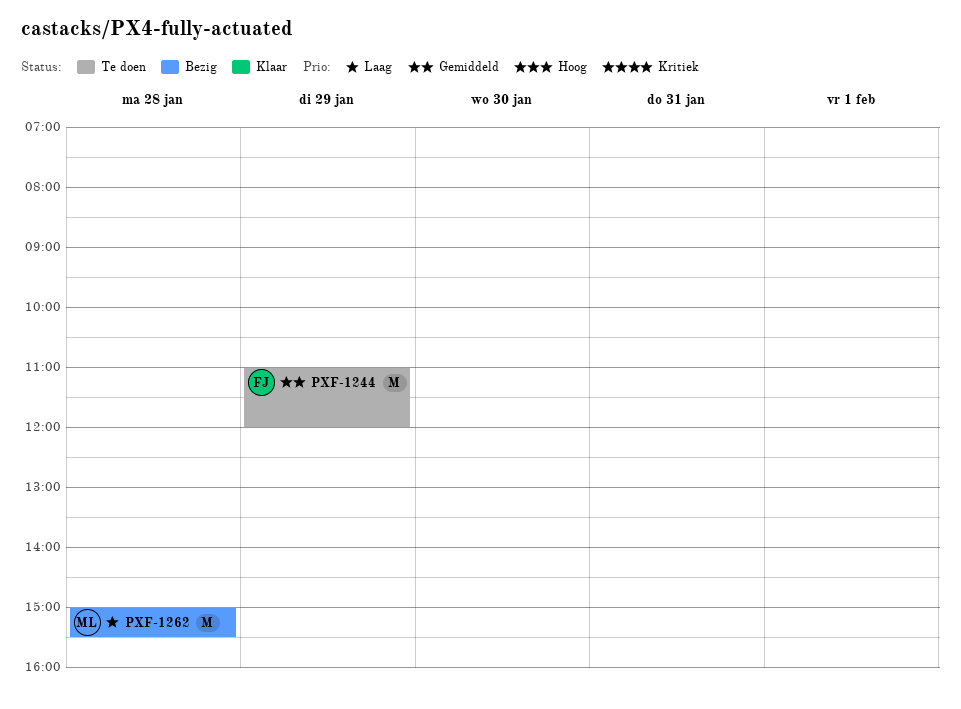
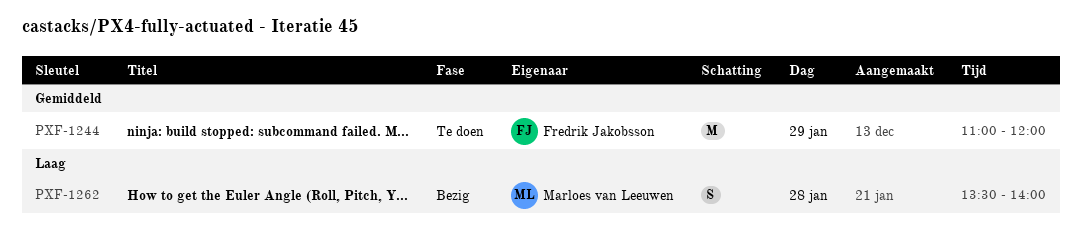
PXF-1262, estimate: M -> S
PXF-1262, begins: 15:00 -> 13:30
PXF-1262, ends: 15:30 -> 14:00

